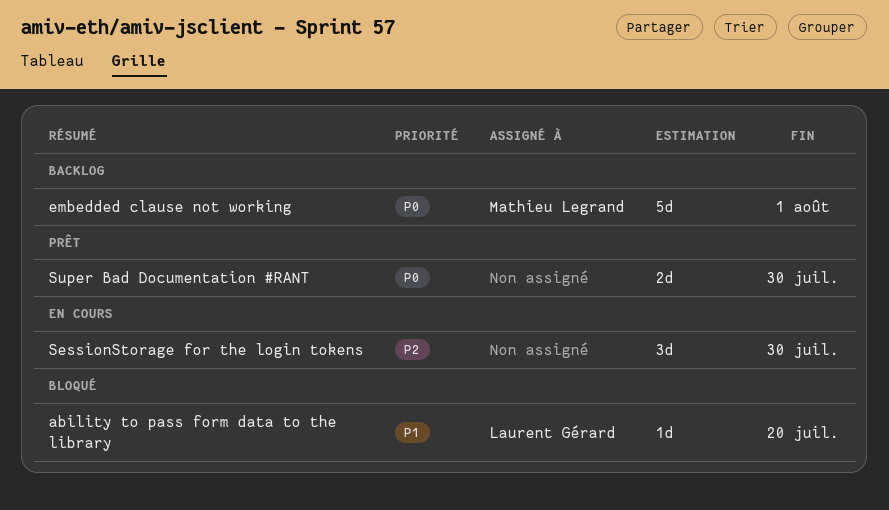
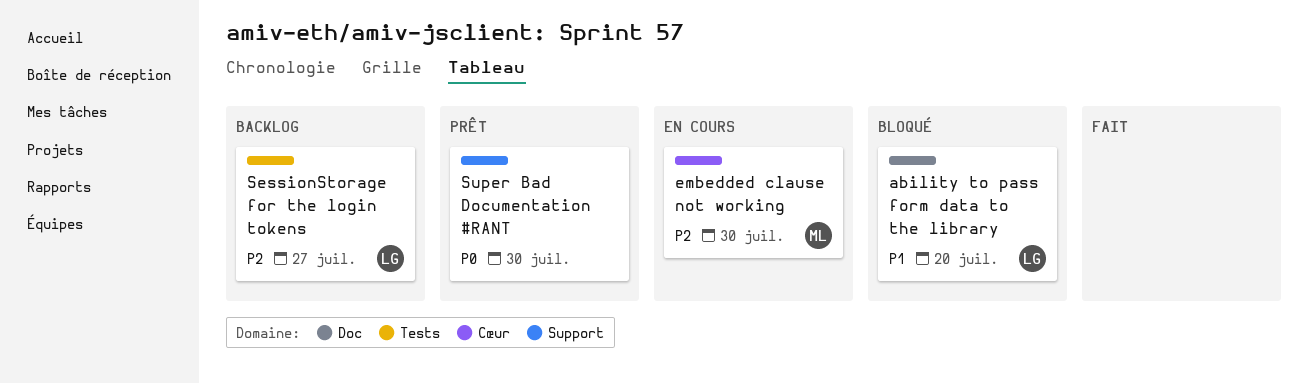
embedded clause not working, status: Backlog -> En cours
embedded clause not working, priority: P0 -> P2
embedded clause not working, due: Aug 1 -> Jul 30
SessionStorage for the login tokens, status: En cours -> Backlog
SessionStorage for the login tokens, owner: none -> Laurent Gérard
SessionStorage for the login tokens, due: Jul 30 -> Jul 27

